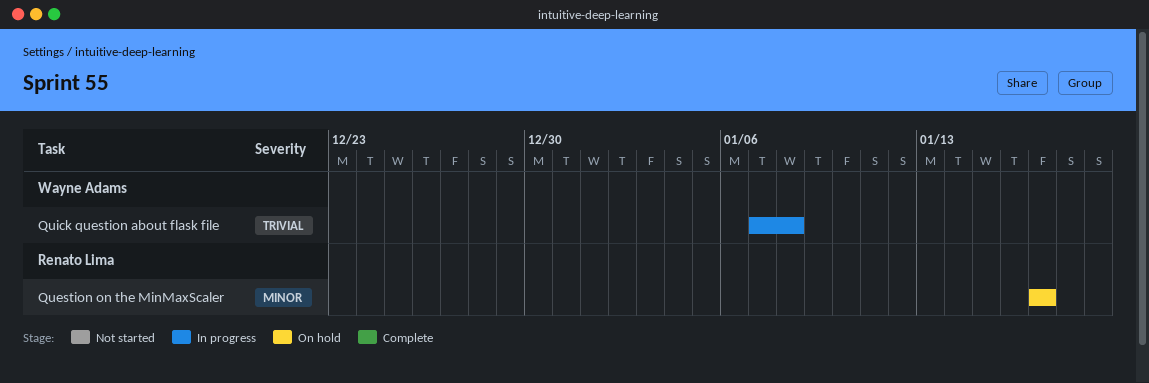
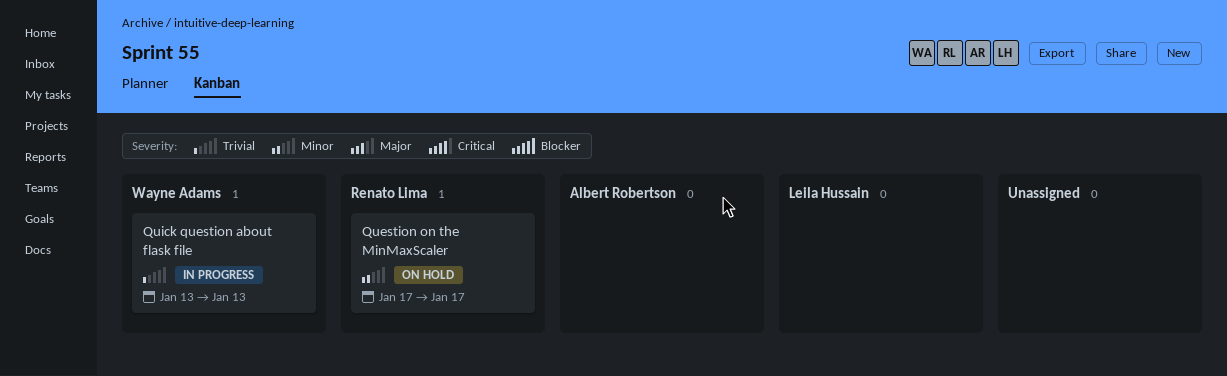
Quick question about flask file, start: Jan 7 -> Jan 13
Quick question about flask file, due: Jan 8 -> Jan 13

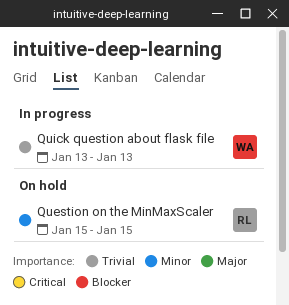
Question on the MinMaxScaler, start: Jan 17 -> Jan 15
Question on the MinMaxScaler, due: Jan 17 -> Jan 15

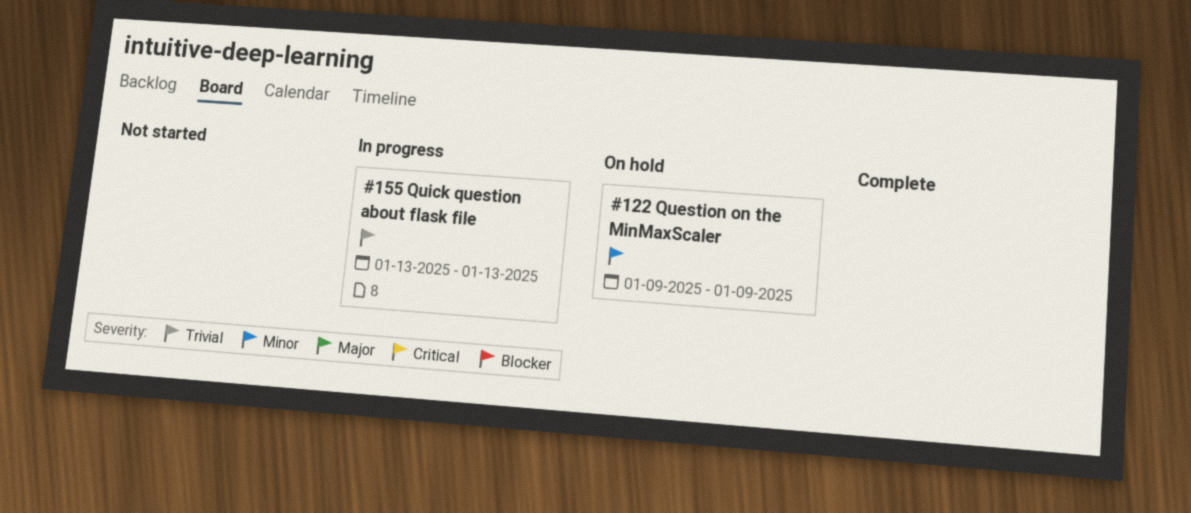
Question on the MinMaxScaler, start: Jan 15 -> Jan 9
Question on the MinMaxScaler, due: Jan 15 -> Jan 9

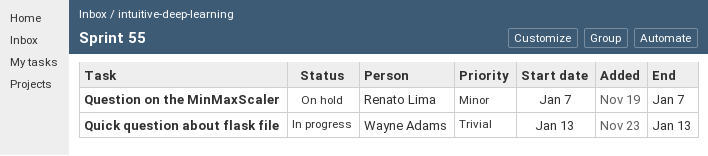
Question on the MinMaxScaler, start: Jan 9 -> Jan 7
Question on the MinMaxScaler, due: Jan 9 -> Jan 7

